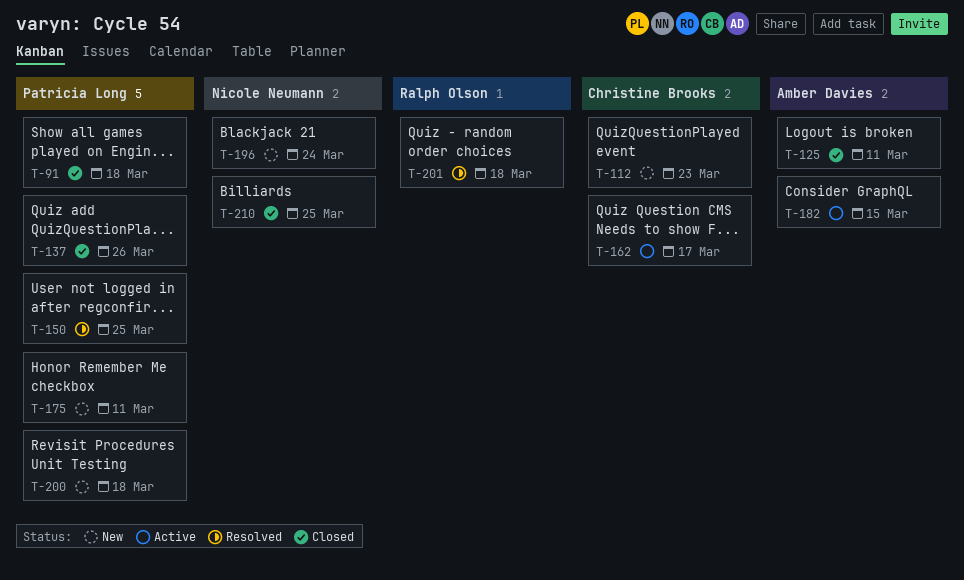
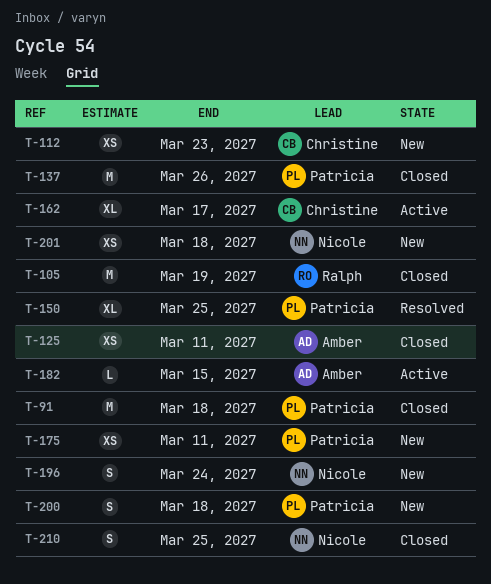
T-105: none -> present
T-201, status: Resolved -> New
T-201, owner: Ralph Olson -> Nicole Neumann

